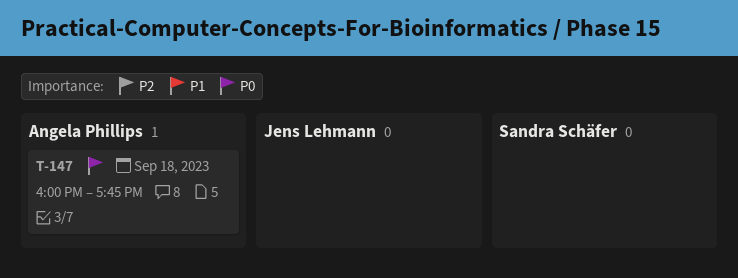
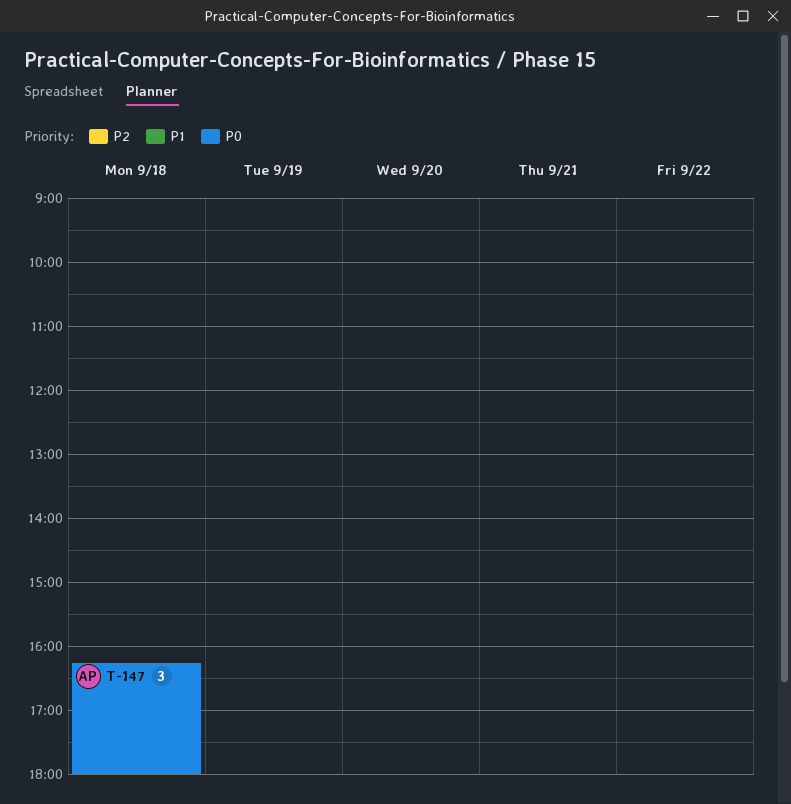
T-147, begins: 16:00 -> 16:15
T-147, ends: 17:45 -> 18:00

